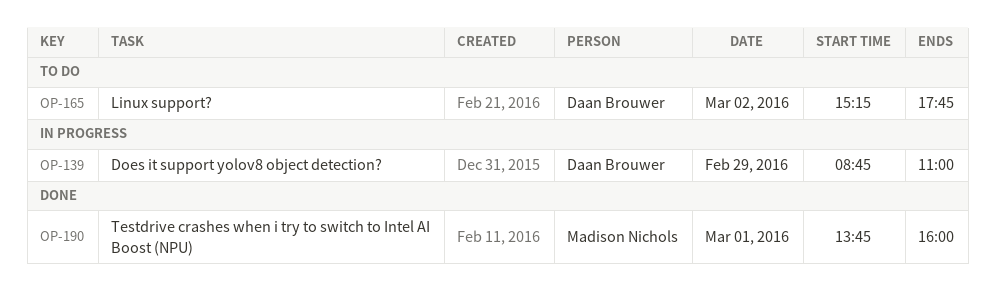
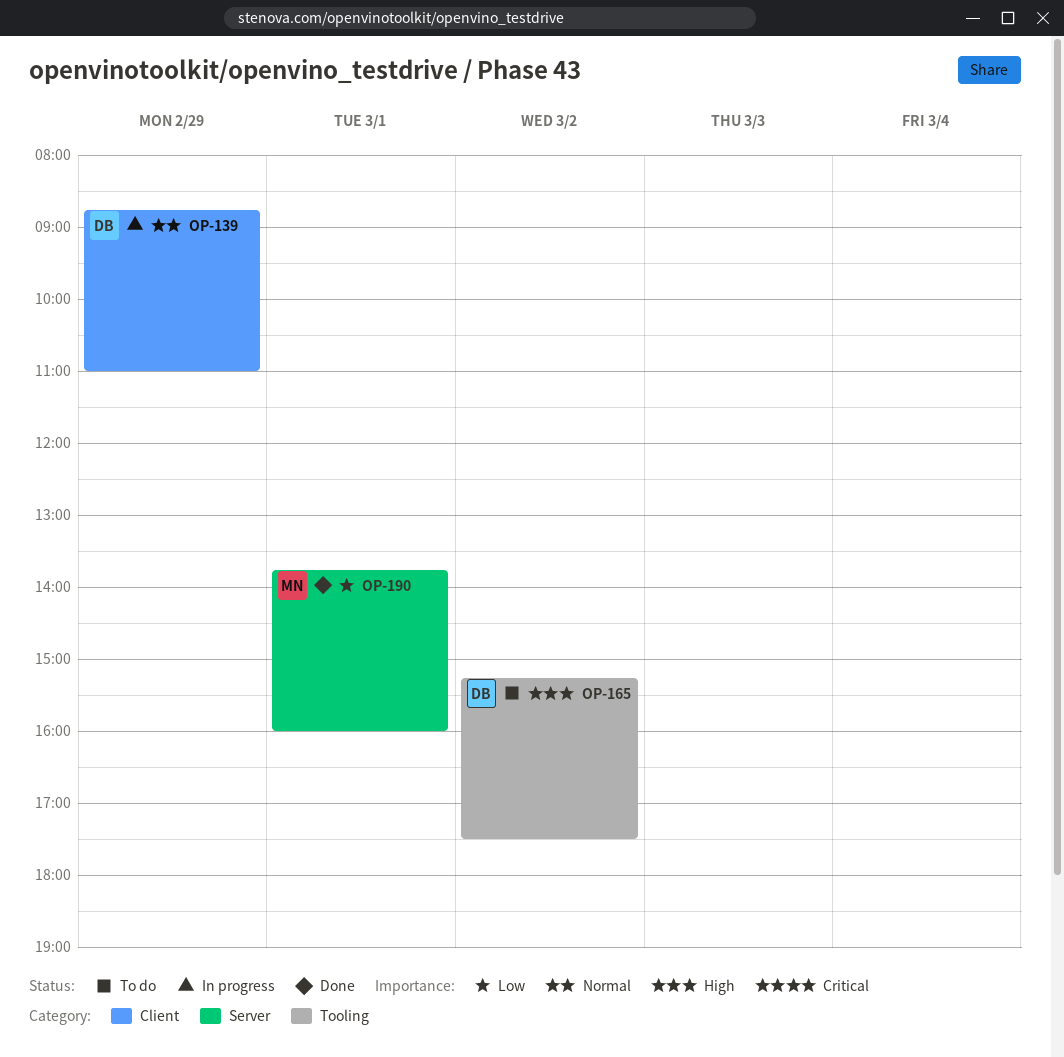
OP-165, ends: 17:45 -> 17:30

